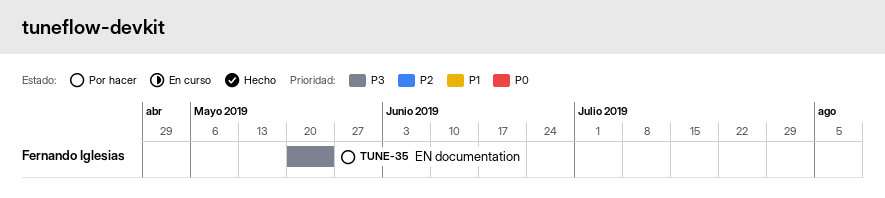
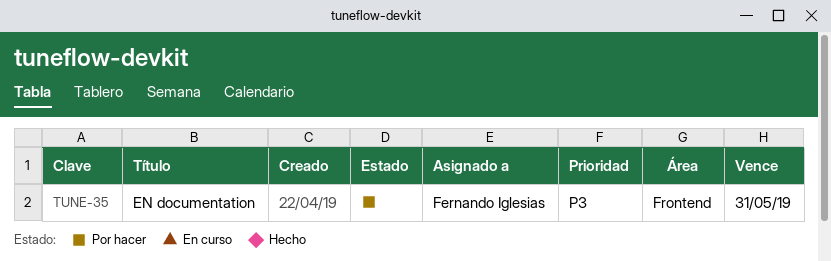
TUNE-35, due: May 24 -> May 31

